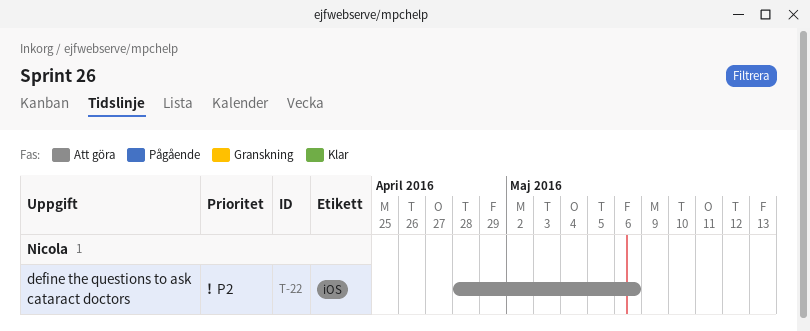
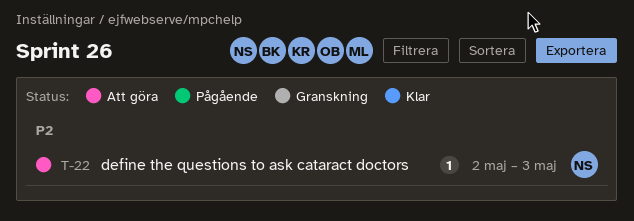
T-22, start: Apr 28 -> May 2
T-22, due: May 6 -> May 3

